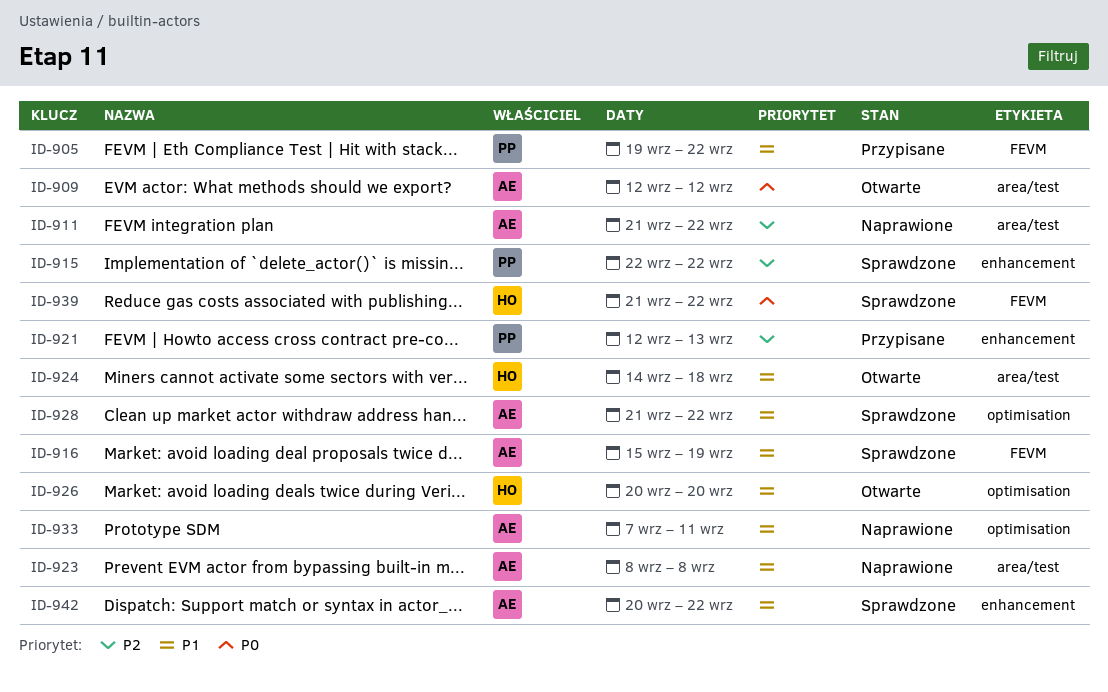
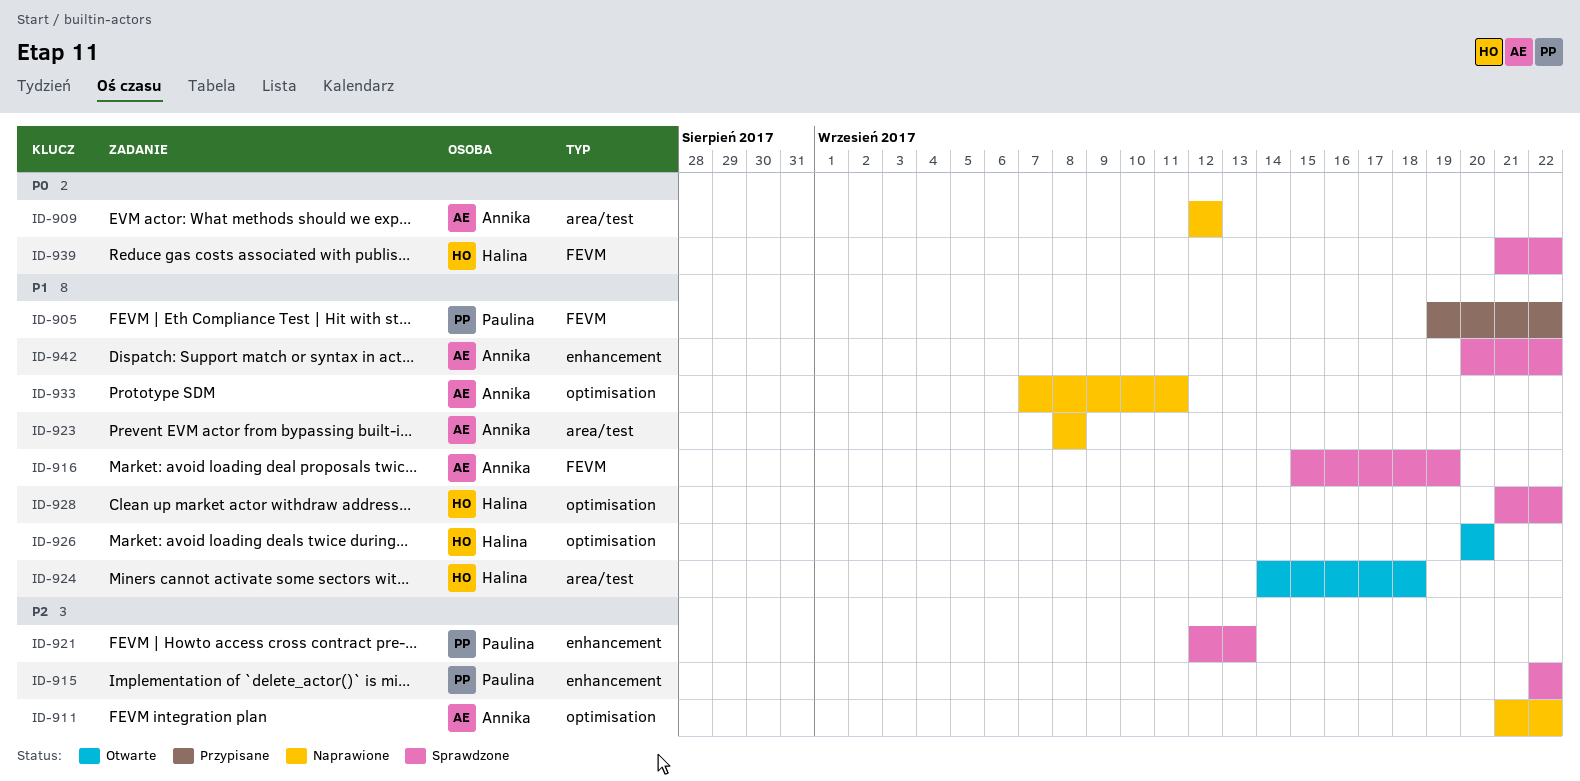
ID-909, status: Otwarte -> Naprawione
ID-911, label: area/test -> optimisation
ID-921, status: Przypisane -> Sprawdzone
ID-928, owner: Annika -> Halina

